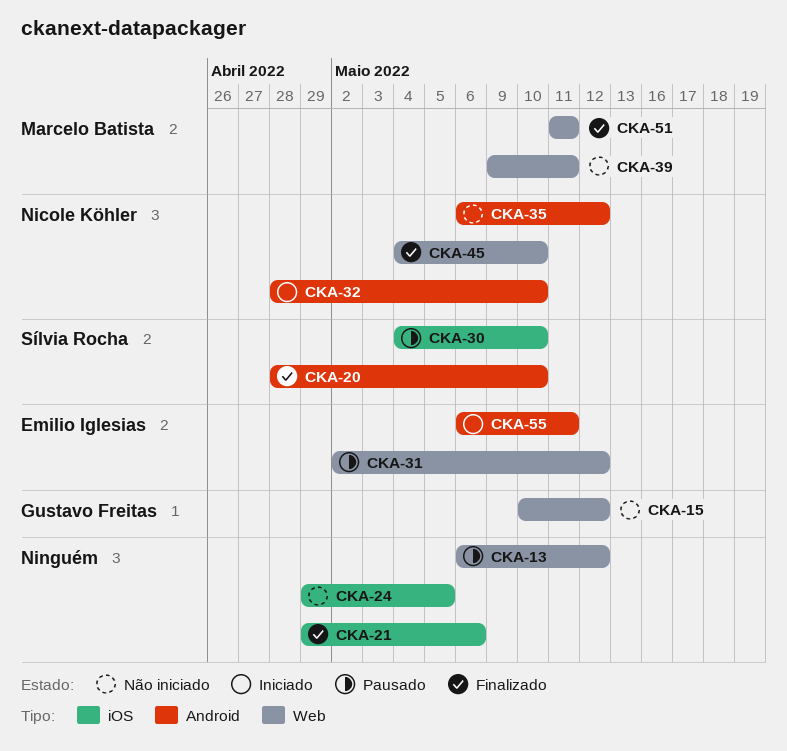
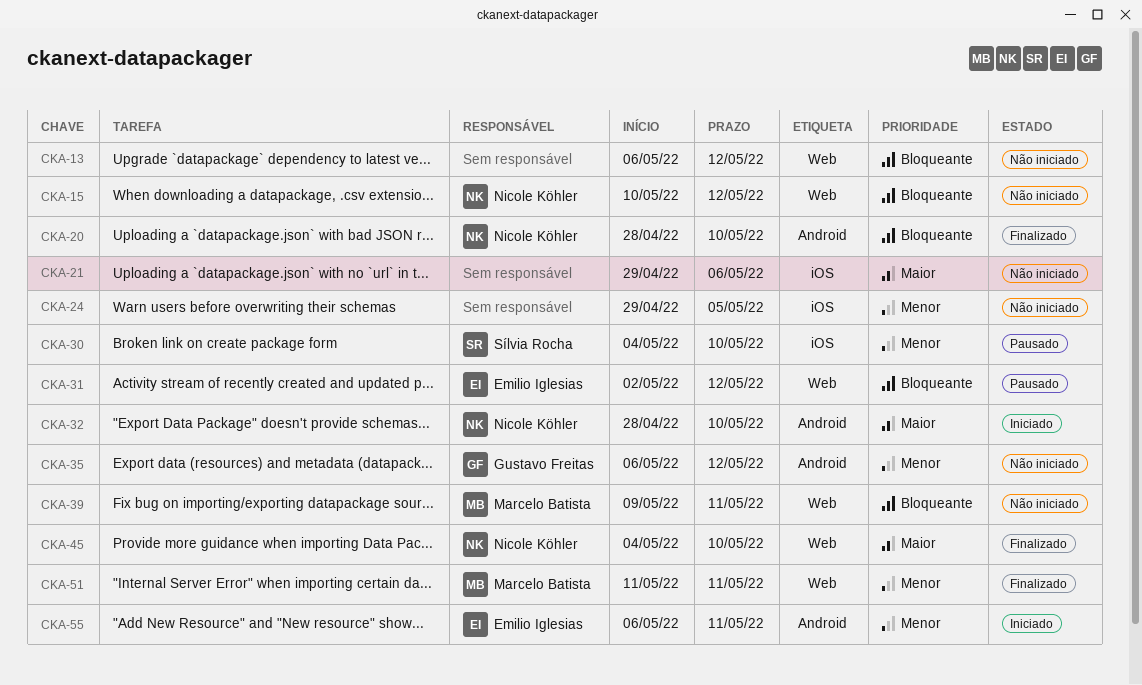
CKA-13, status: Pausado -> Não iniciado
CKA-15, owner: Gustavo Freitas -> Nicole Köhler
CKA-20, owner: Sílvia Rocha -> Nicole Köhler
CKA-21, status: Finalizado -> Não iniciado
CKA-35, owner: Nicole Köhler -> Gustavo Freitas

